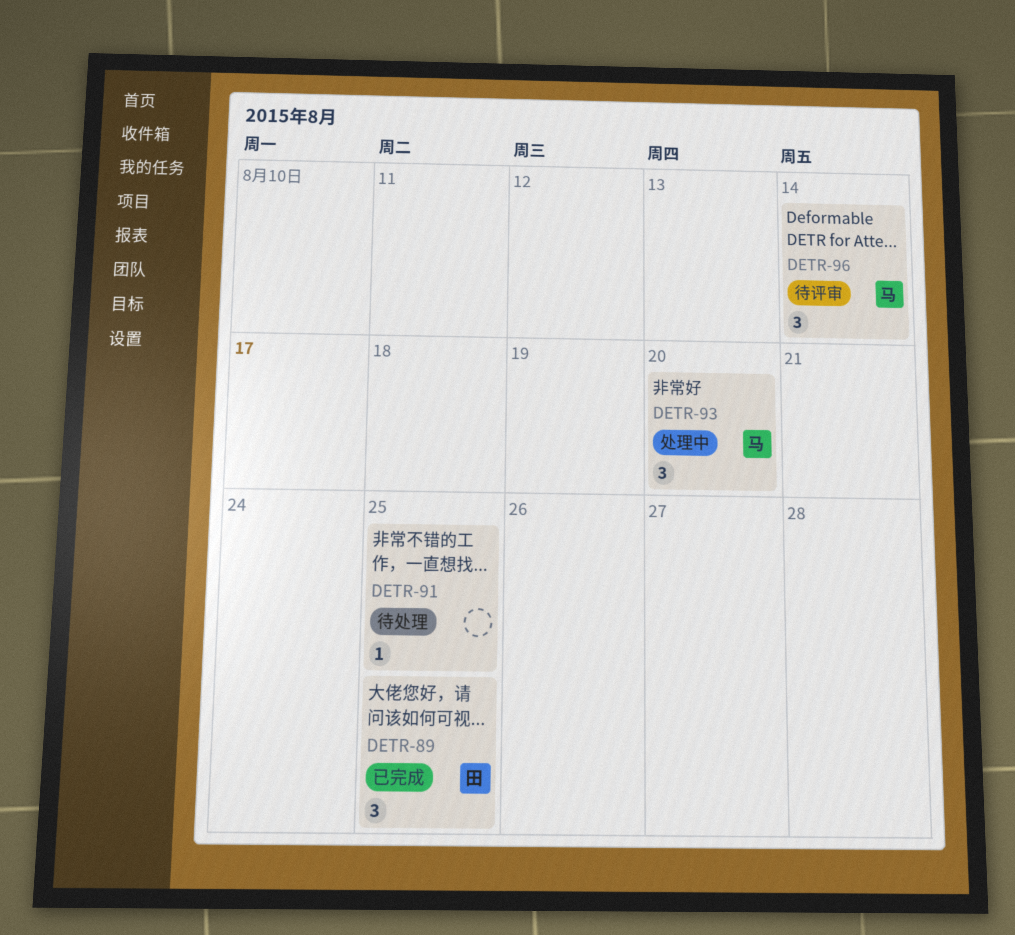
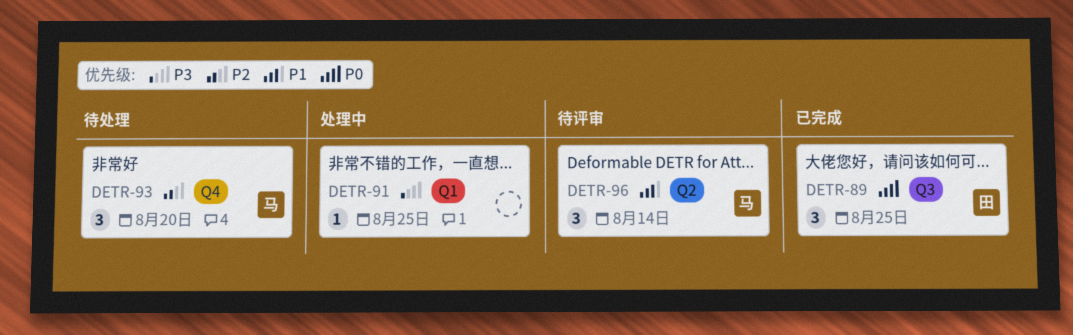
DETR-91, status: 待处理 -> 处理中
DETR-93, status: 处理中 -> 待处理

